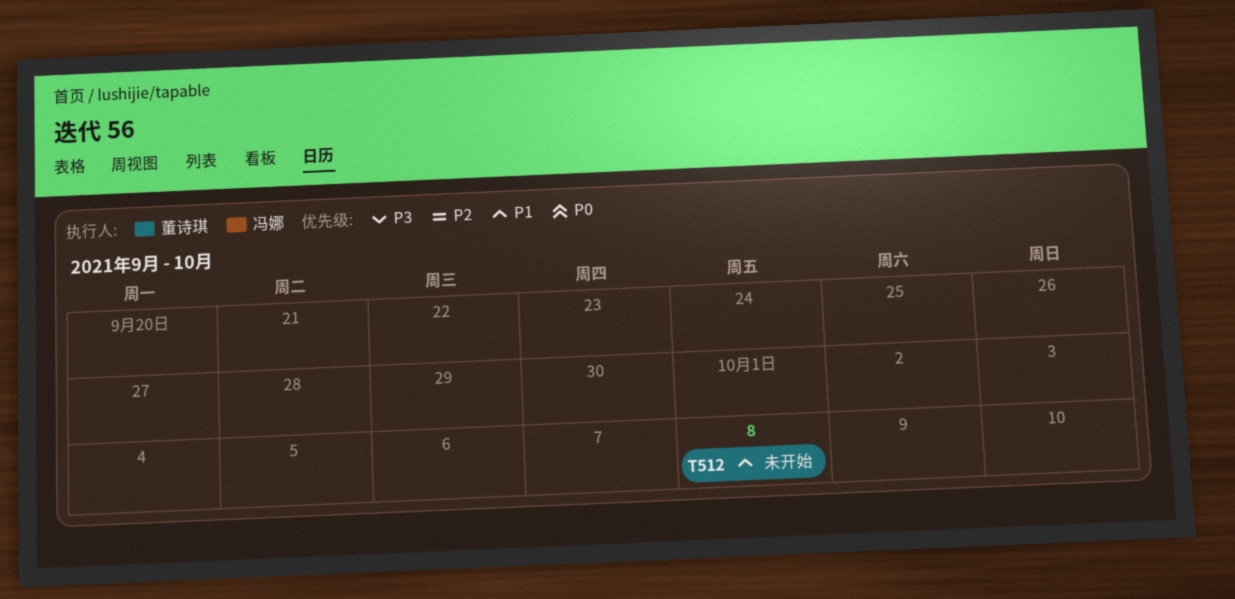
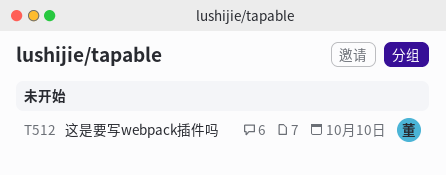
T512, due: Oct 8 -> Oct 10

